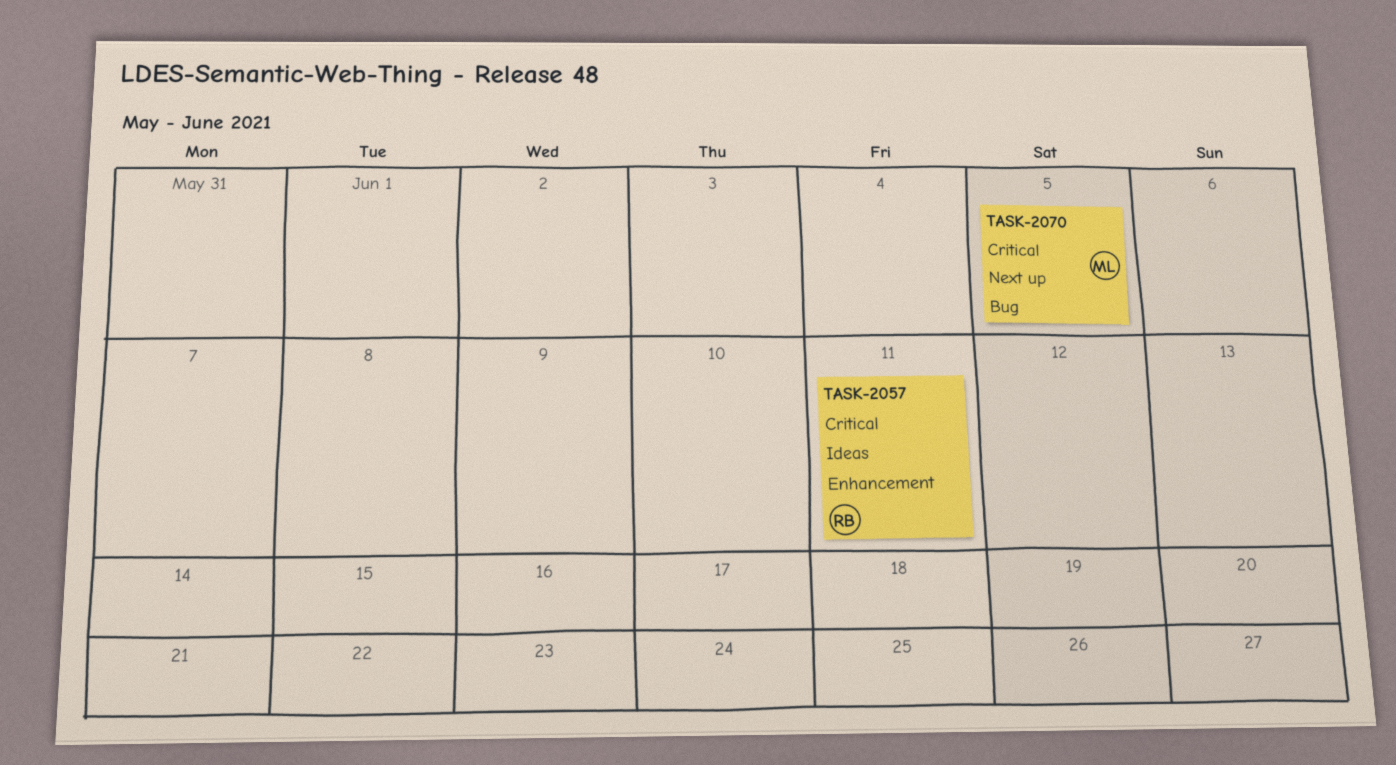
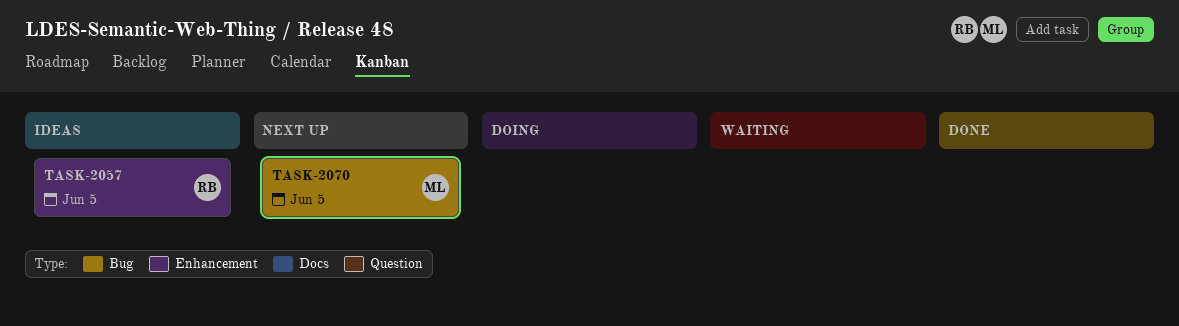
TASK-2057, due: Jun 11 -> Jun 5

